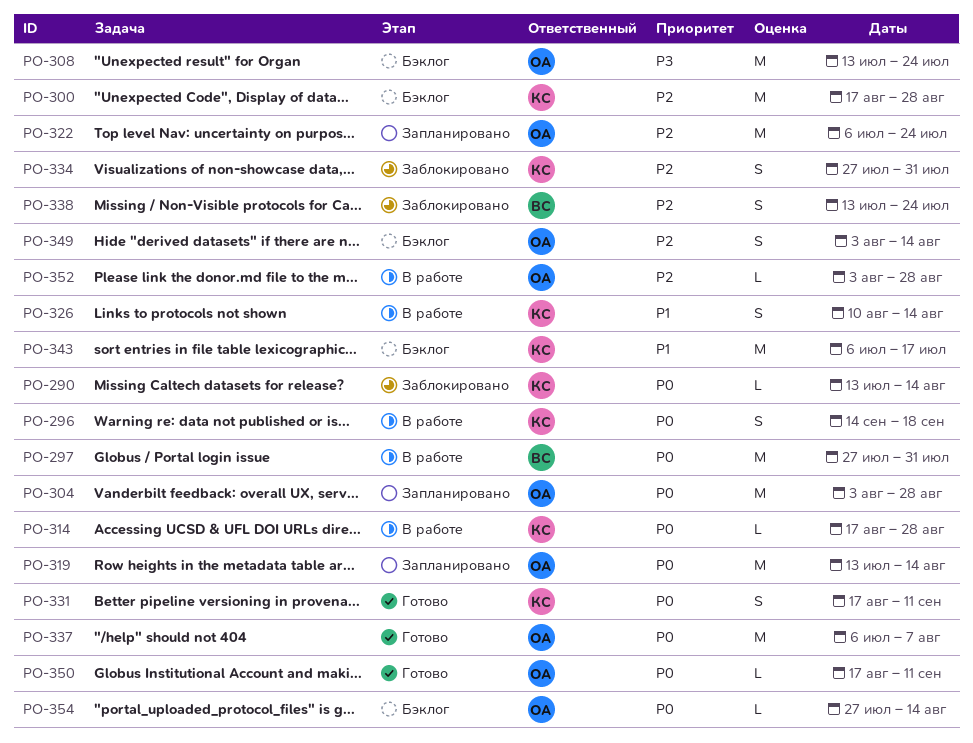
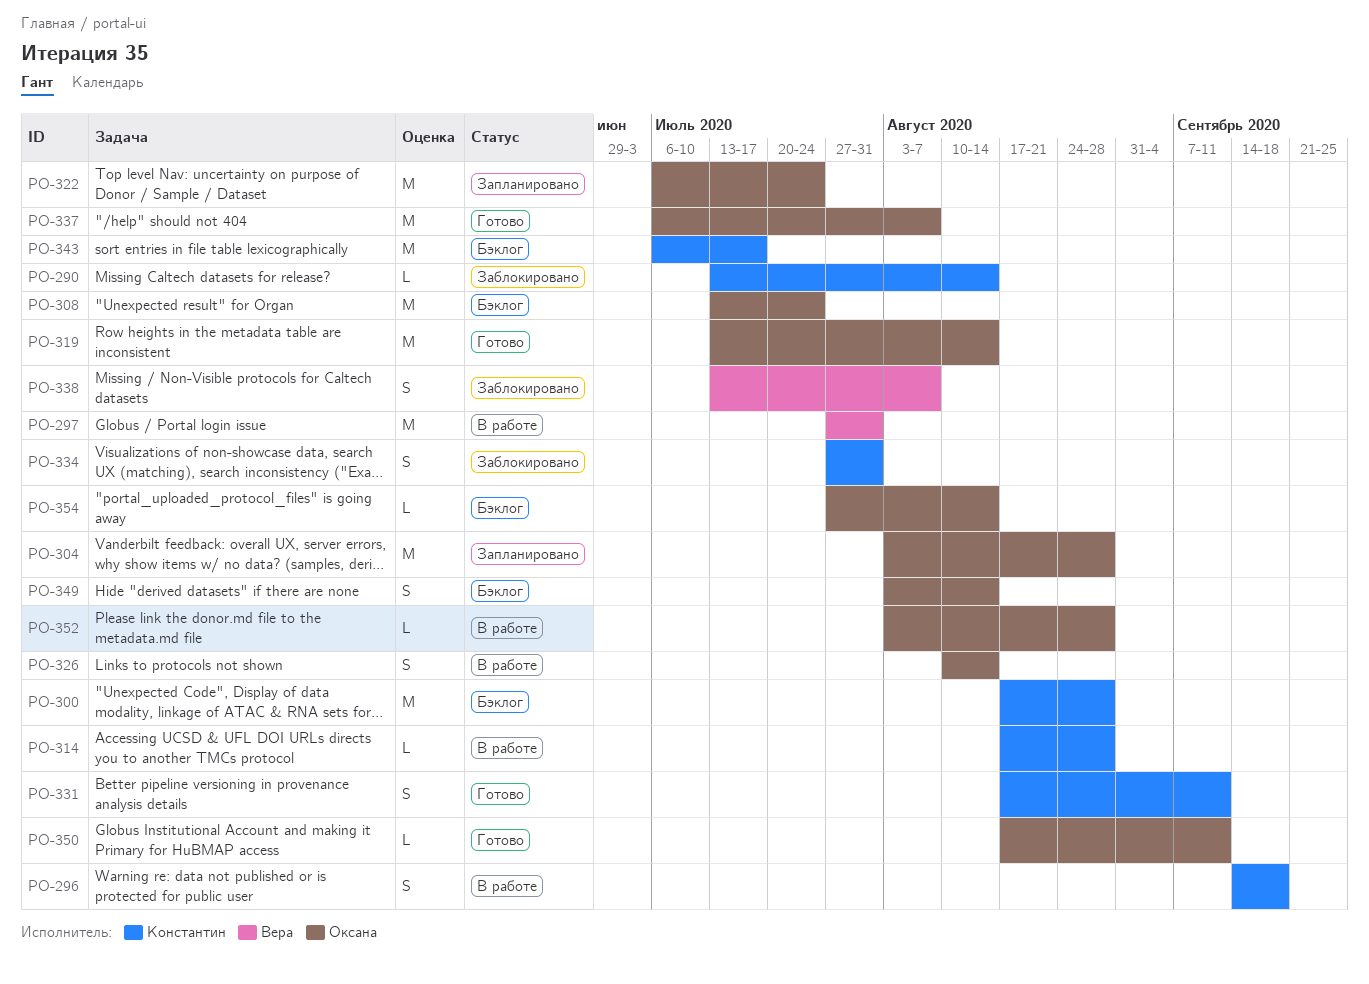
PO-319, status: Запланировано -> Готово
PO-326, owner: Константин -> Оксана
PO-338, due: Jul 24 -> Aug 7

